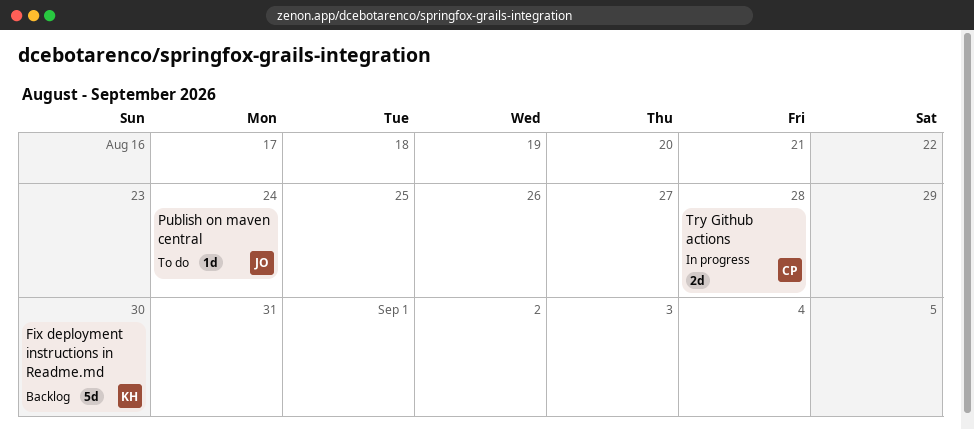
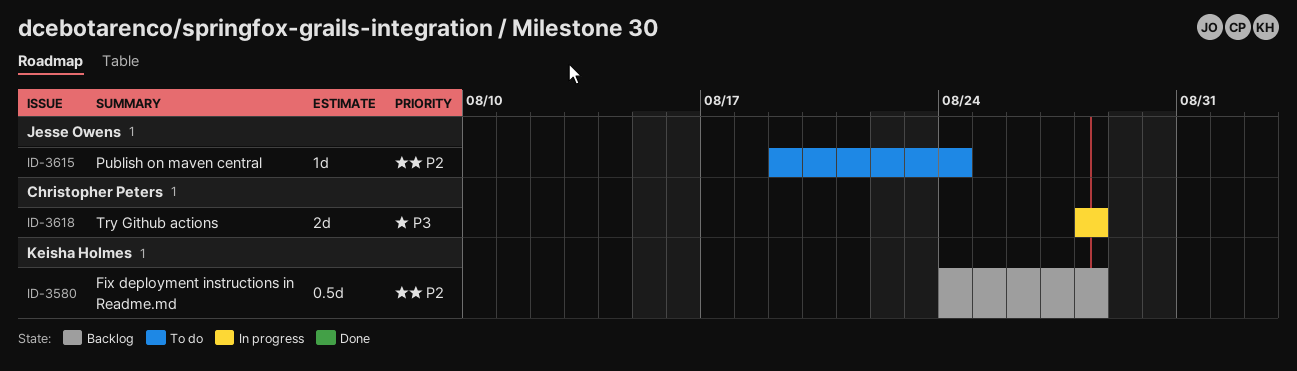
Fix deployment instructions in Readme.md, estimate: 5d -> 0.5d
Fix deployment instructions in Readme.md, due: Aug 30 -> Aug 28

